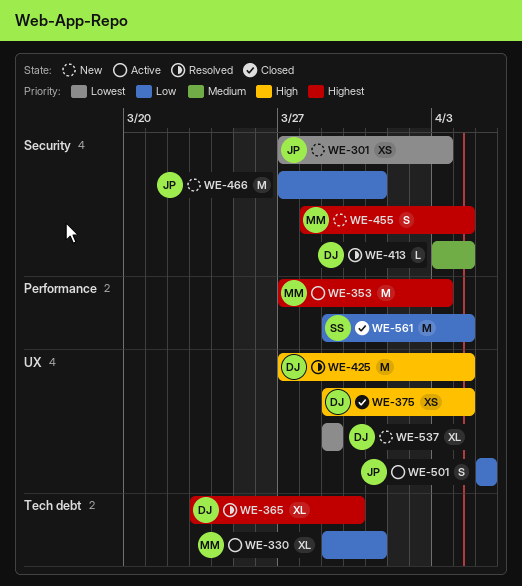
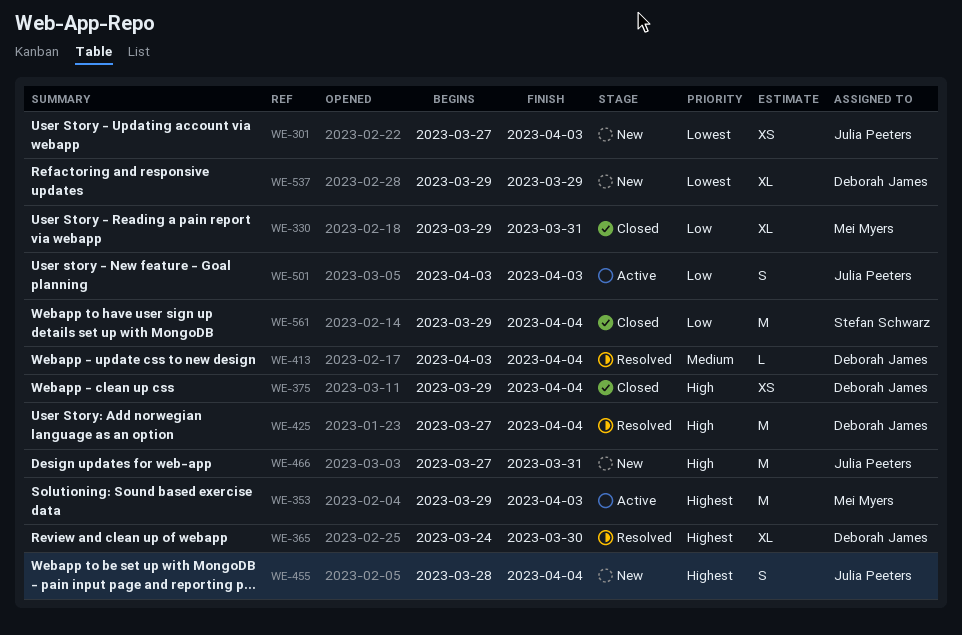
WE-330, status: Active -> Closed
WE-353, start: Mar 27 -> Mar 29
WE-365, start: Mar 23 -> Mar 24
WE-455, owner: Mei Myers -> Julia Peeters
WE-466, priority: Low -> High
WE-501, start: Apr 5 -> Apr 3
WE-501, due: Apr 5 -> Apr 3

